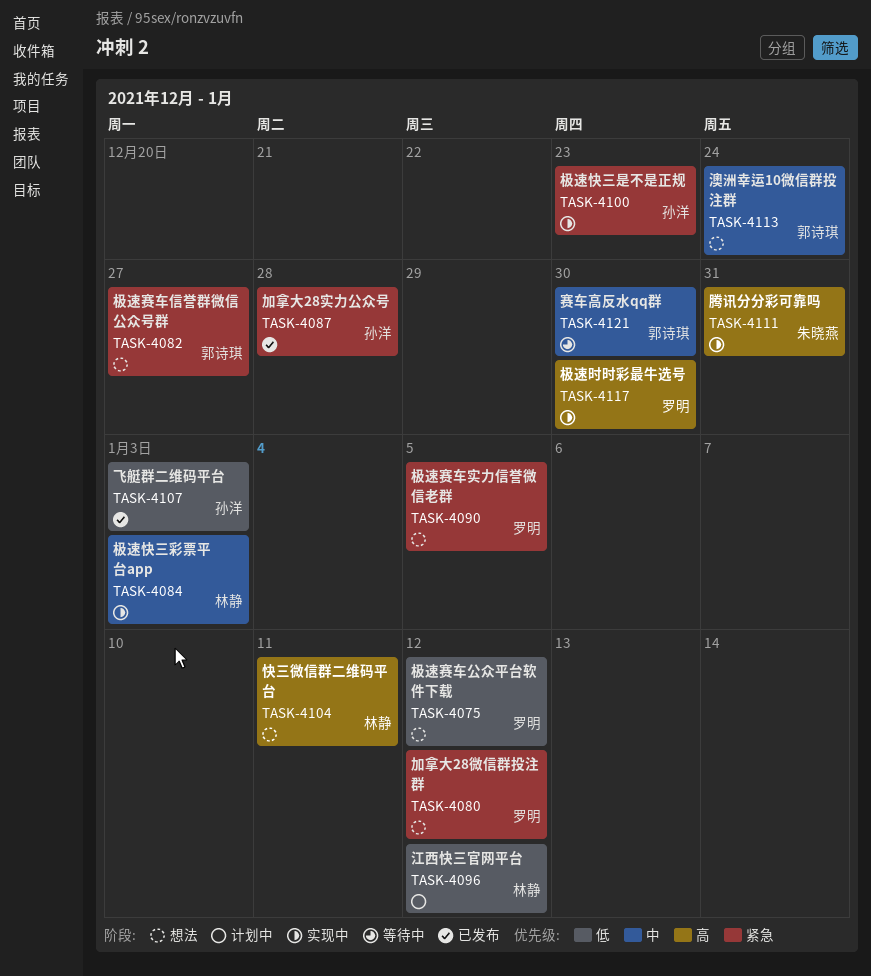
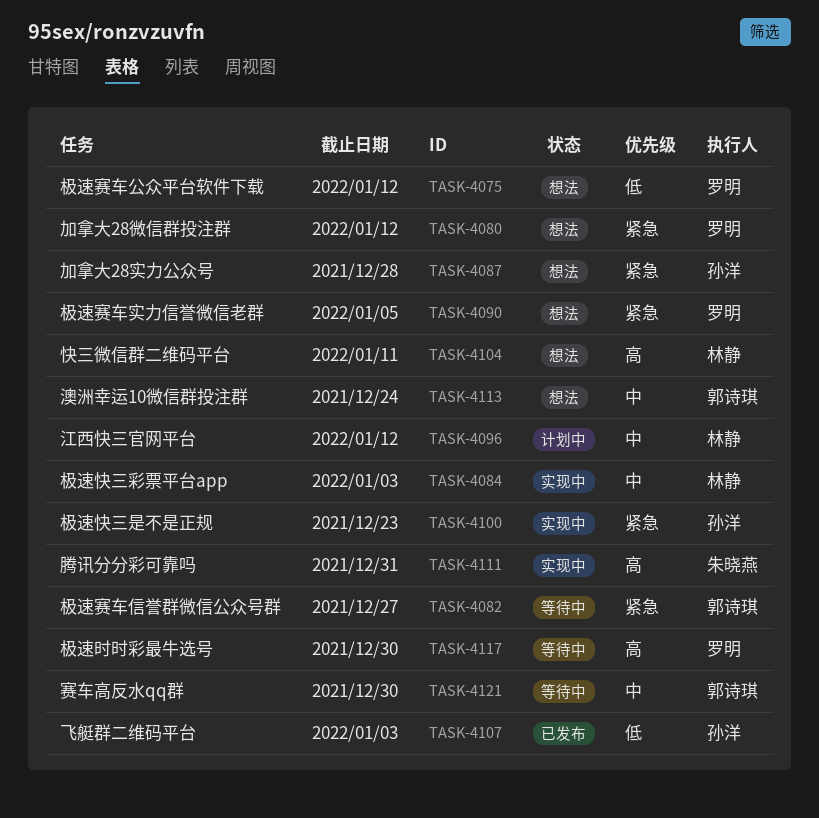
TASK-4082, status: 想法 -> 等待中
TASK-4087, status: 已发布 -> 想法
TASK-4096, priority: 低 -> 中
TASK-4117, status: 实现中 -> 等待中

